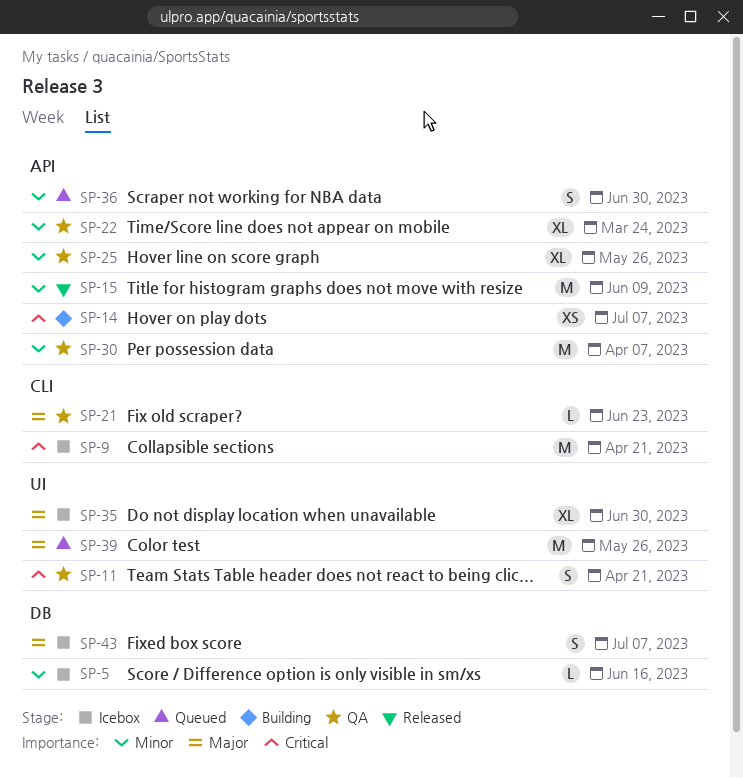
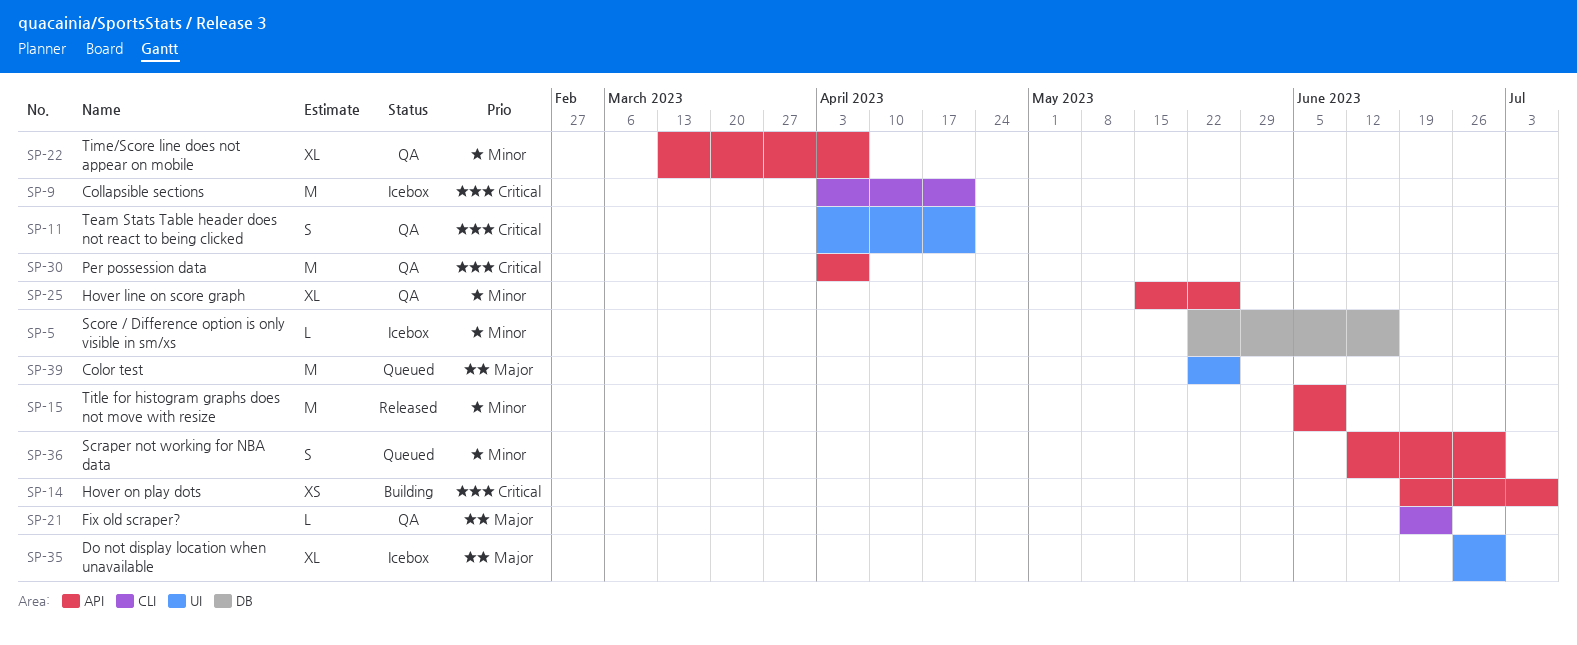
SP-22, due: Mar 24 -> Apr 7
SP-30, priority: Minor -> Critical
SP-43: present -> none

